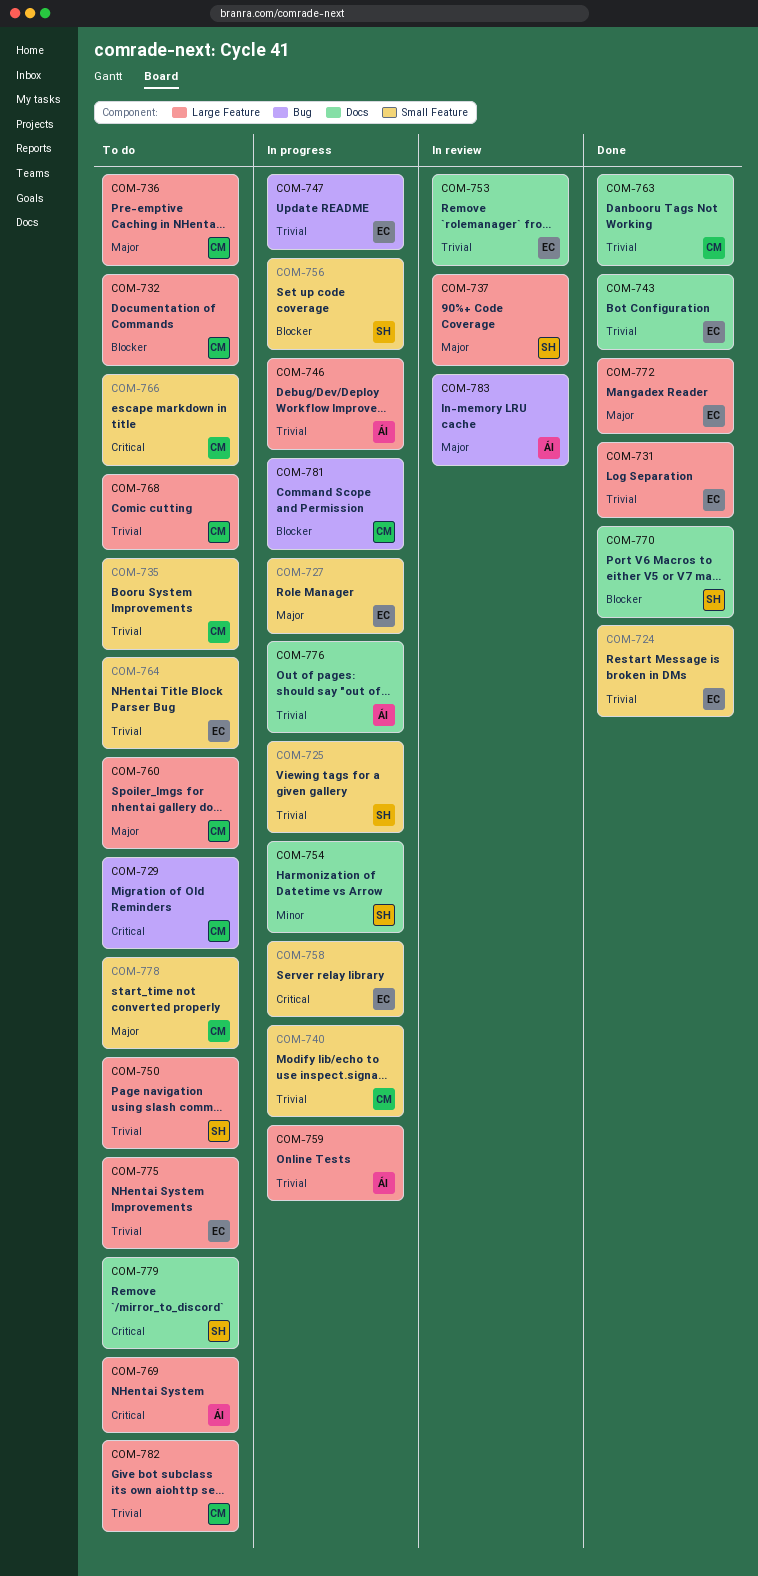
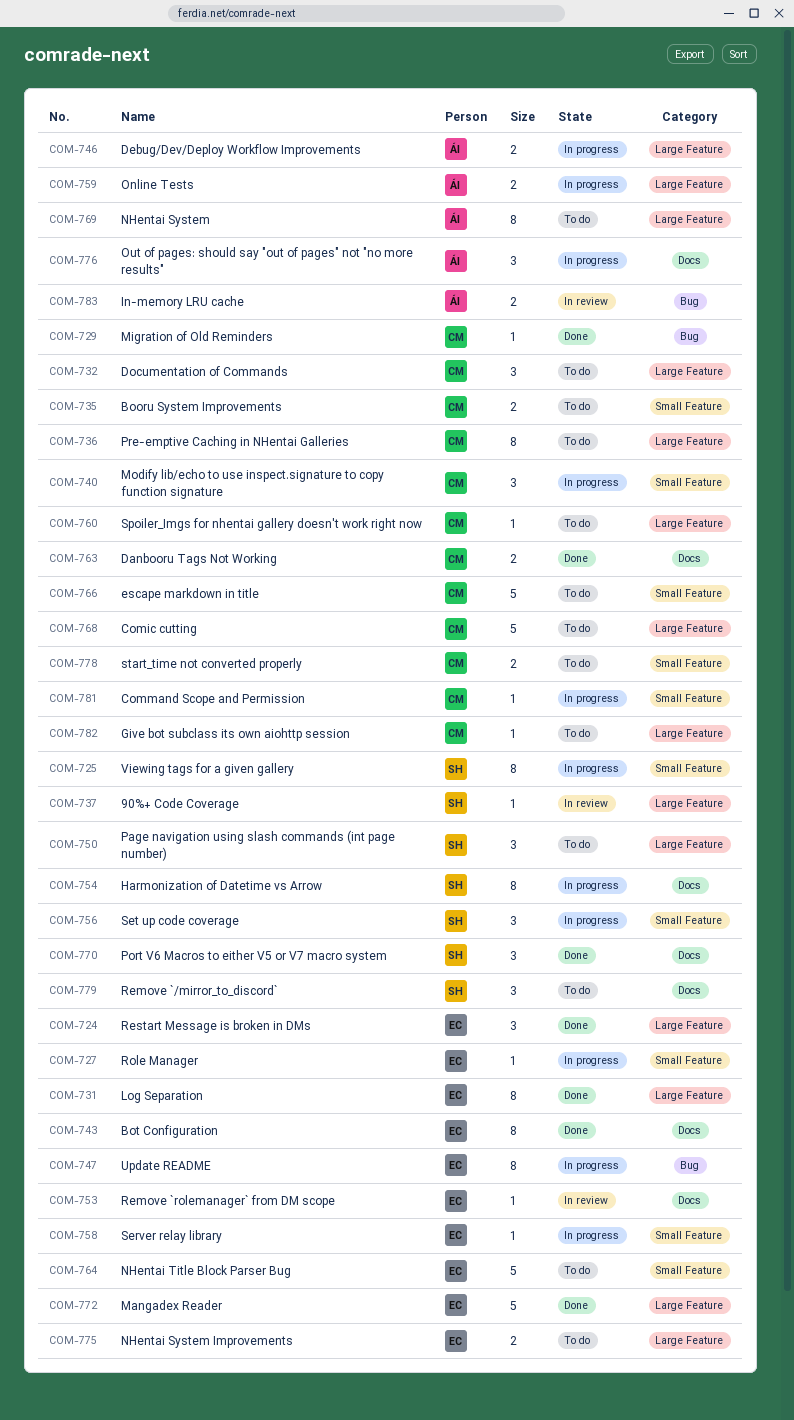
COM-724, label: Small Feature -> Large Feature
COM-729, status: To do -> Done
COM-781, label: Bug -> Small Feature

